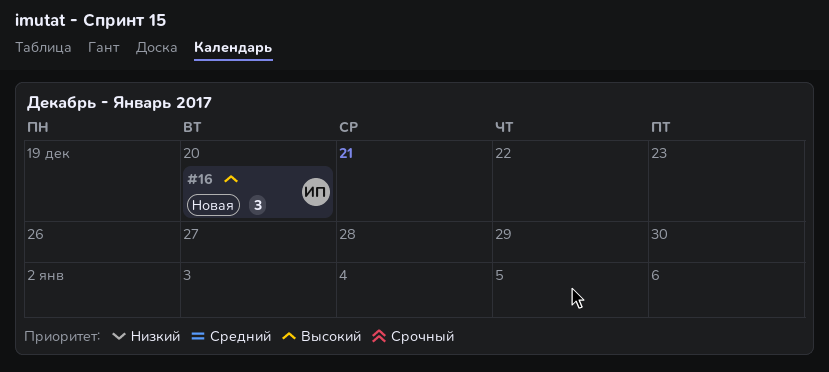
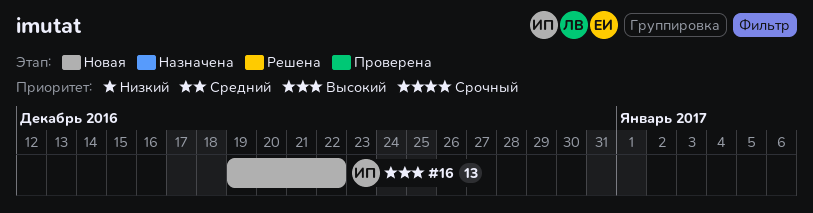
#16, estimate: 3 -> 13
#16, due: Dec 20 -> Dec 22

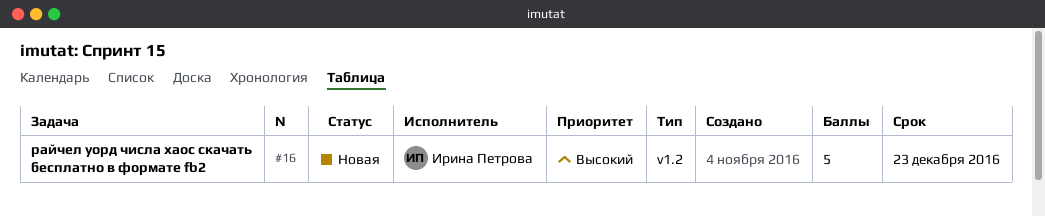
#16, estimate: 13 -> 5
#16, due: Dec 22 -> Dec 23

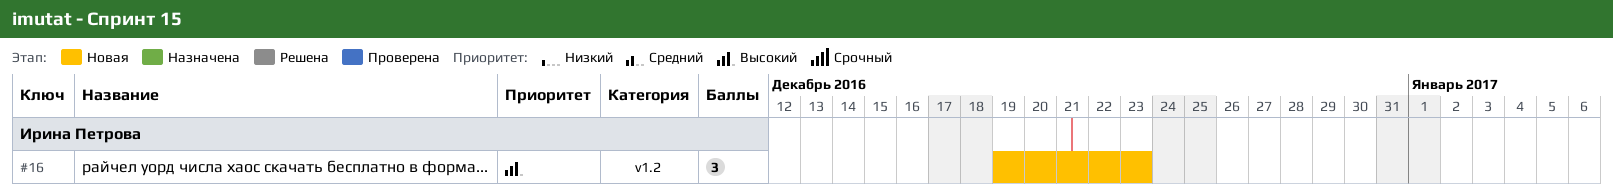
#16, estimate: 5 -> 3

